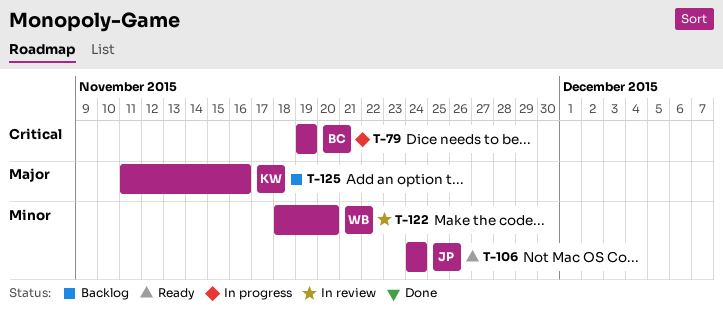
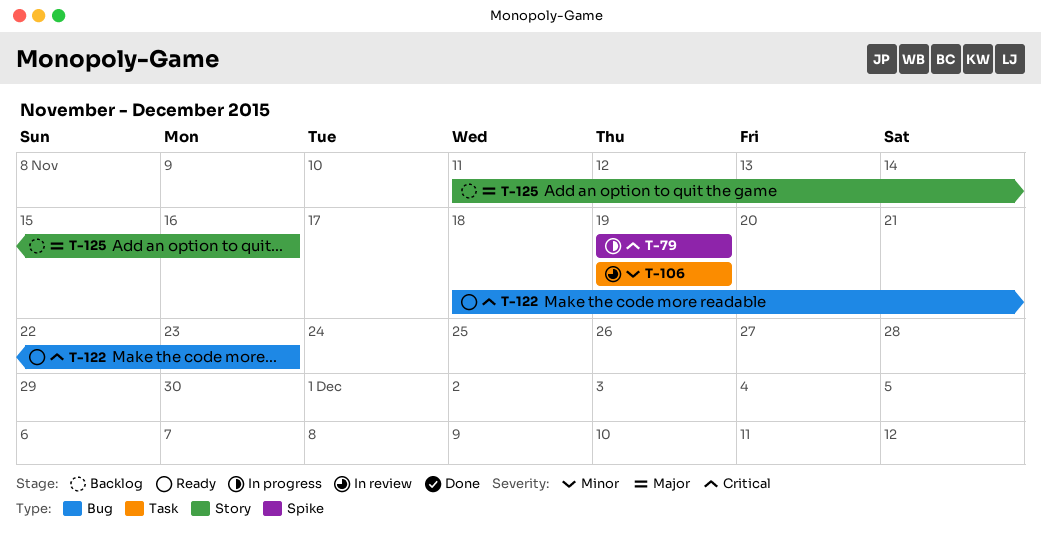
T-106, status: Ready -> In review
T-106, start: Nov 24 -> Nov 19
T-106, due: Nov 24 -> Nov 19
T-122, status: In review -> Ready
T-122, priority: Minor -> Critical
T-122, due: Nov 20 -> Nov 23

